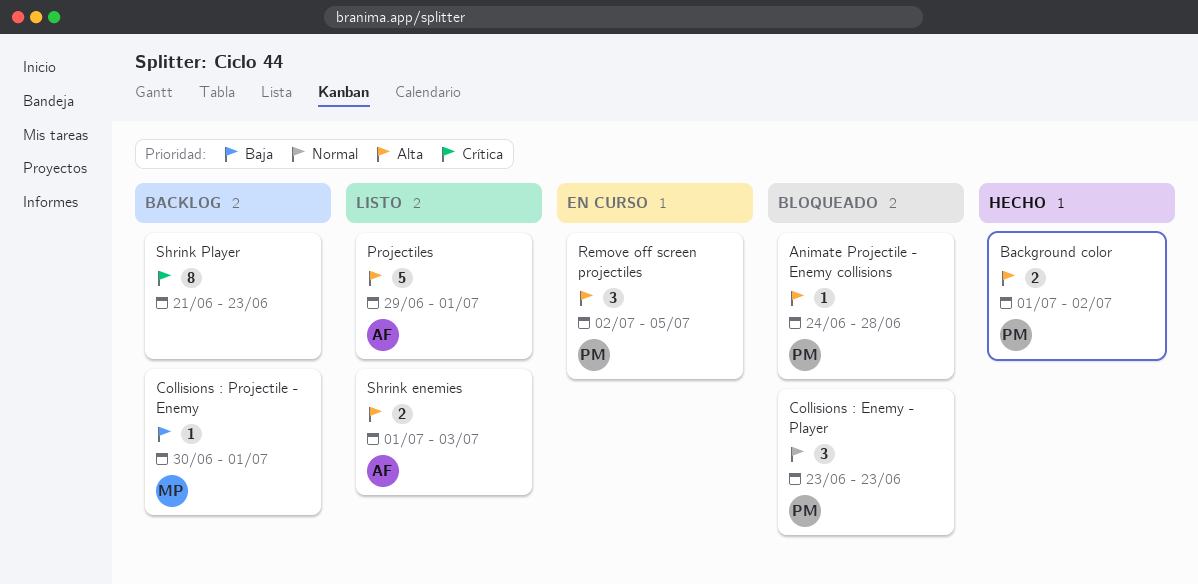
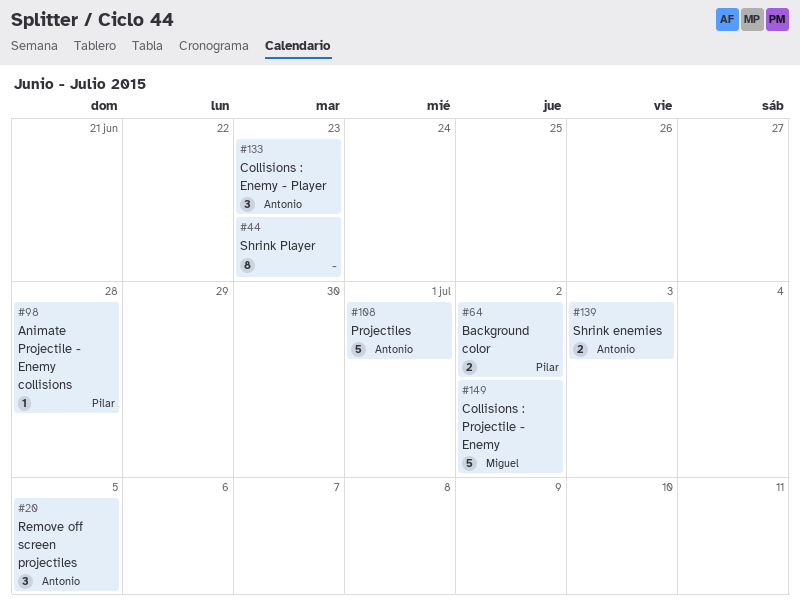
Collisions : Enemy - Player, owner: Pilar -> Antonio
Collisions : Projectile - Enemy, estimate: 1 -> 5
Collisions : Projectile - Enemy, due: Jul 1 -> Jul 2
Remove off screen projectiles, owner: Pilar -> Antonio

